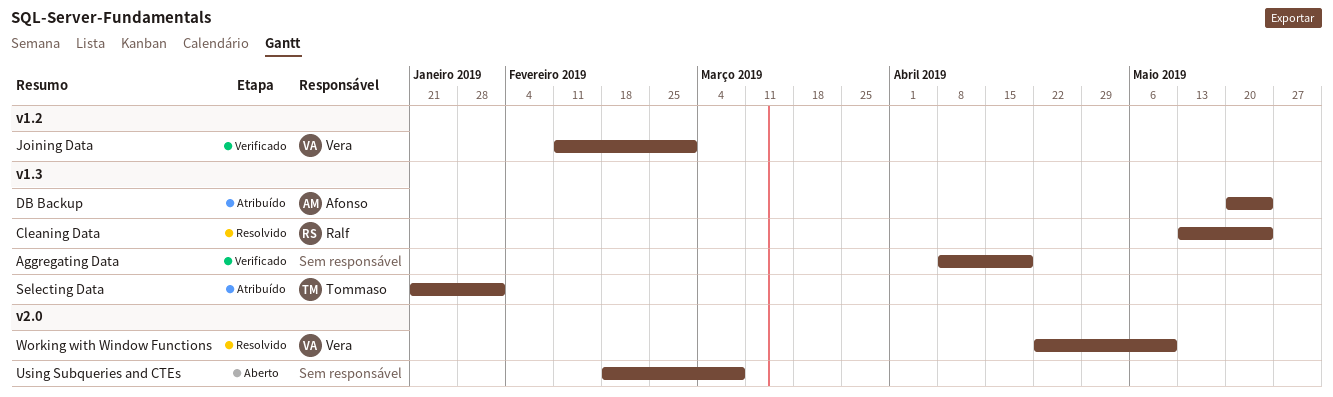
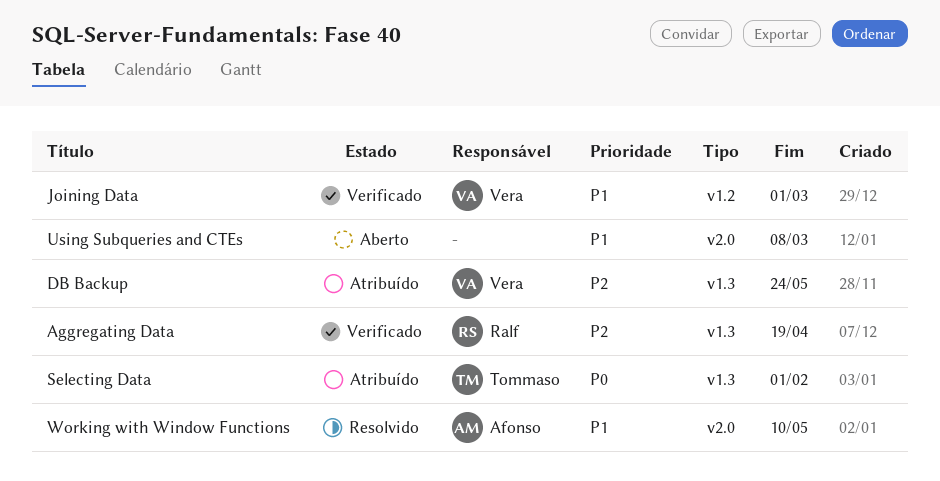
Aggregating Data, owner: none -> Ralf
Cleaning Data: present -> none
DB Backup, owner: Afonso -> Vera
Working with Window Functions, owner: Vera -> Afonso

